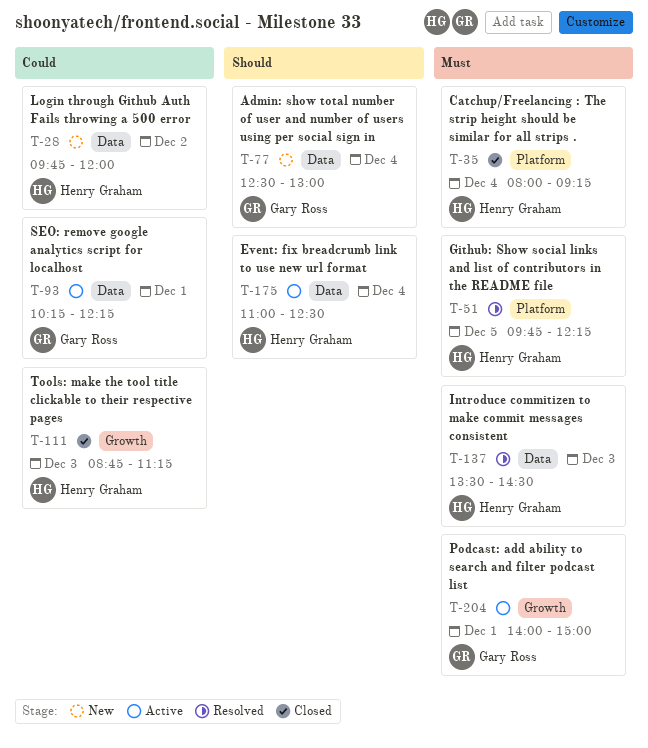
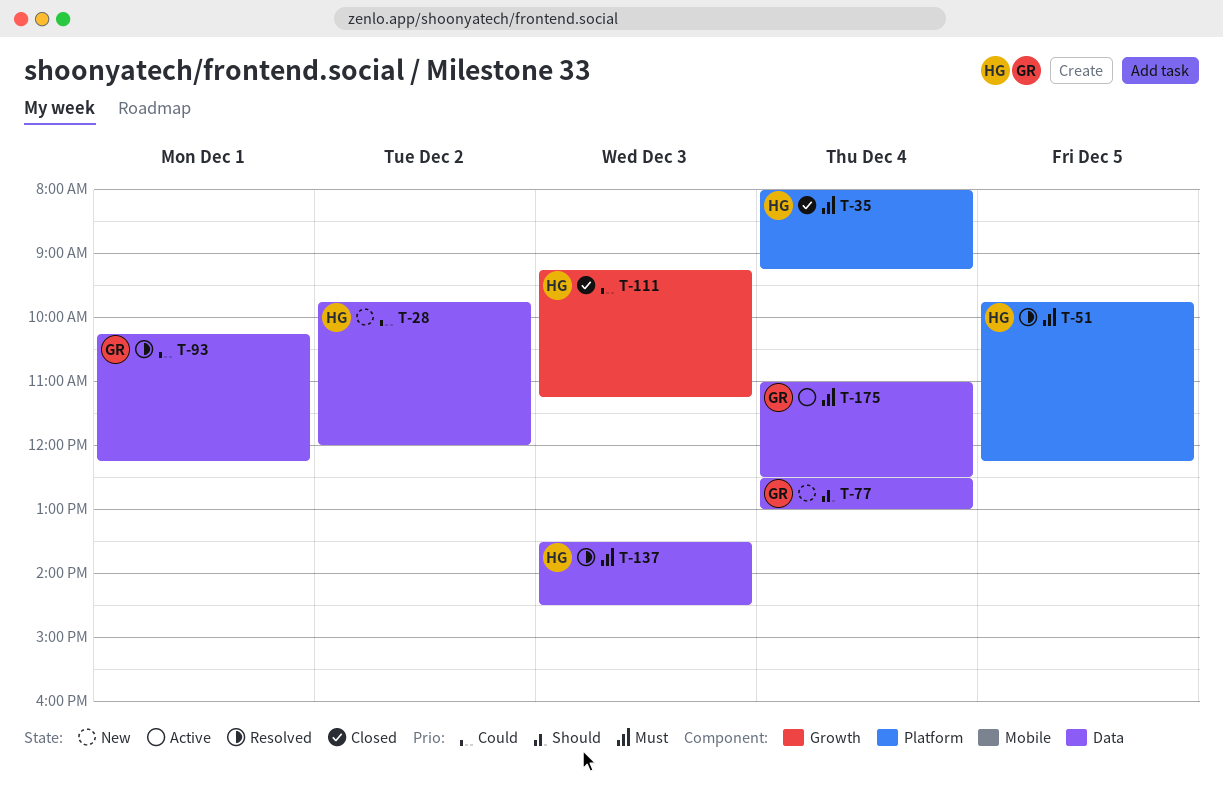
T-93, status: Active -> Resolved
T-111, begins: 08:45 -> 09:15
T-175, owner: Henry Graham -> Gary Ross
T-175, priority: Should -> Must
T-204: present -> none

